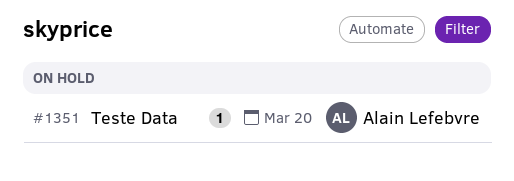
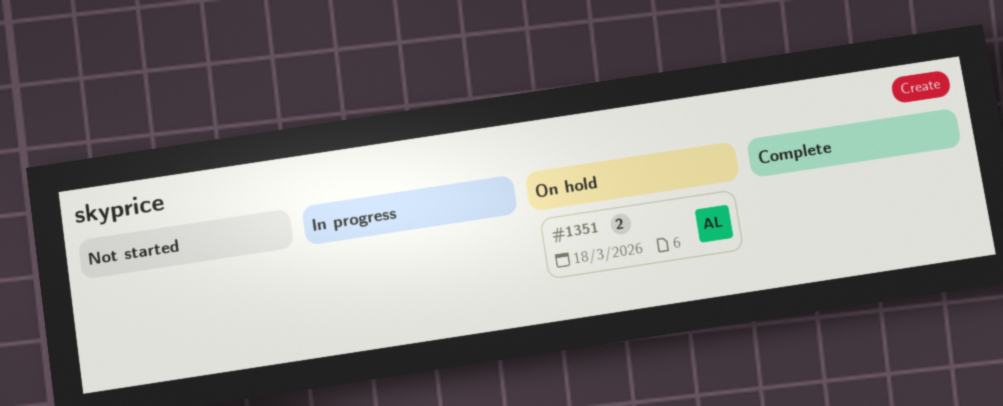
#1351, estimate: 1 -> 2
#1351, due: Mar 20 -> Mar 18

